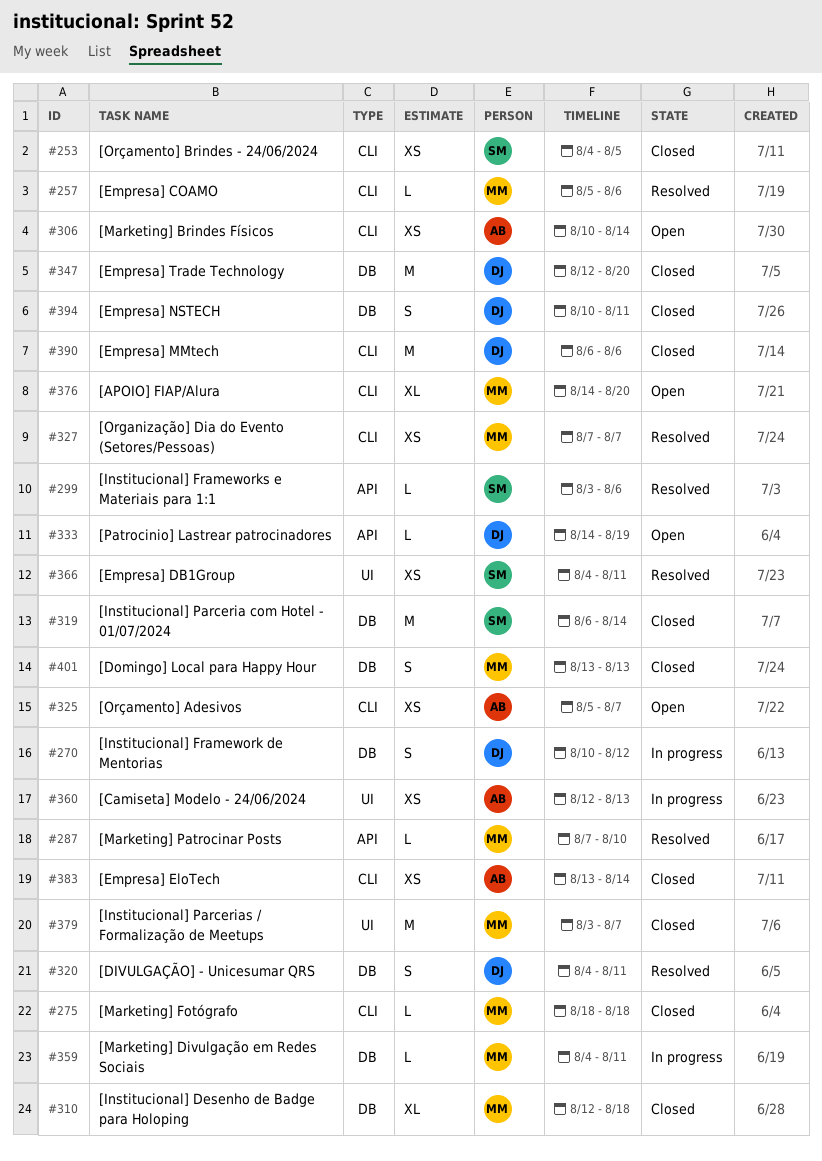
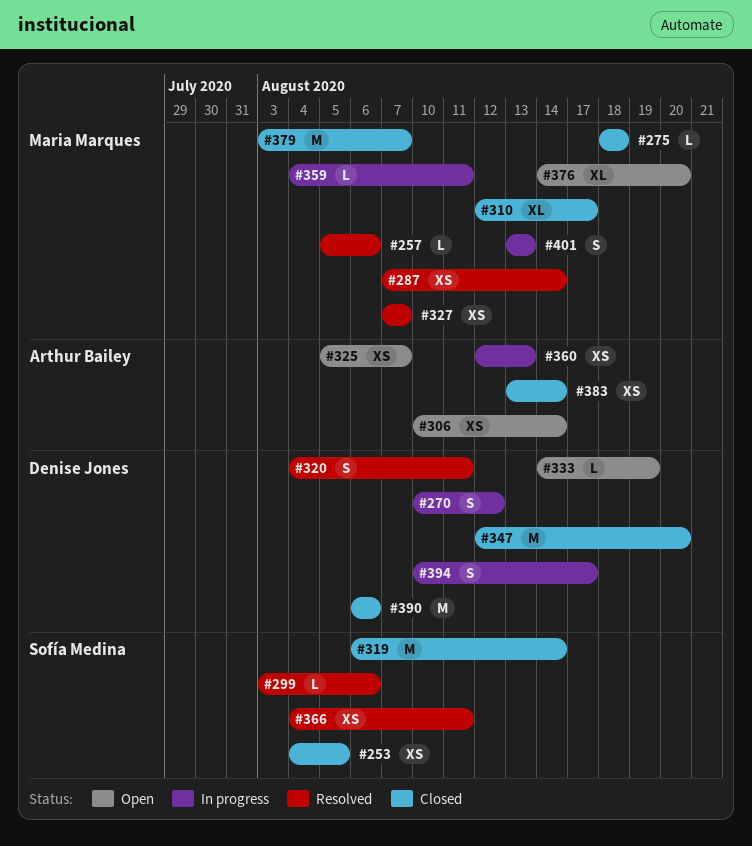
#287, estimate: L -> XS
#287, due: Aug 10 -> Aug 14
#310, due: Aug 18 -> Aug 17
#394, status: Closed -> In progress
#394, due: Aug 11 -> Aug 17
#401, status: Closed -> In progress

